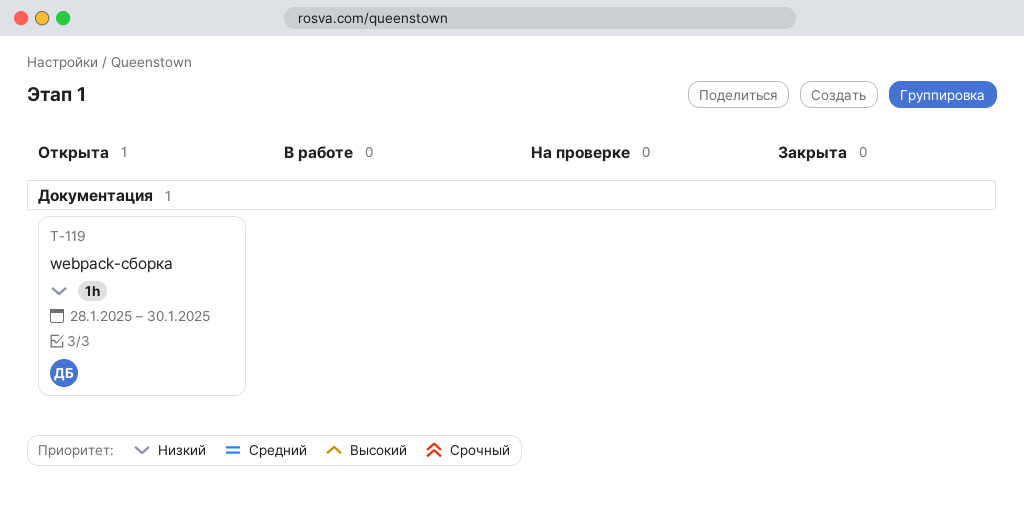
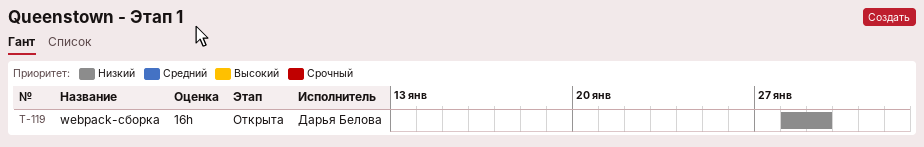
T-119, estimate: 1h -> 16h
T-119, due: Jan 30 -> Jan 29

